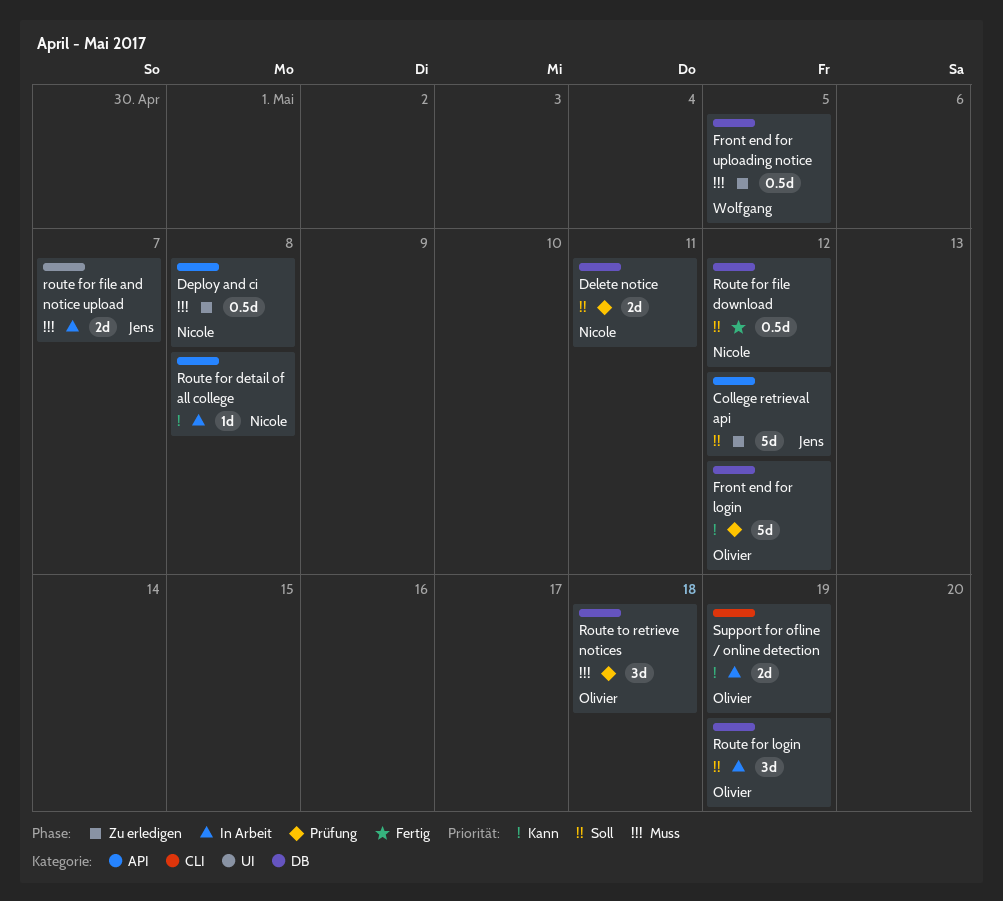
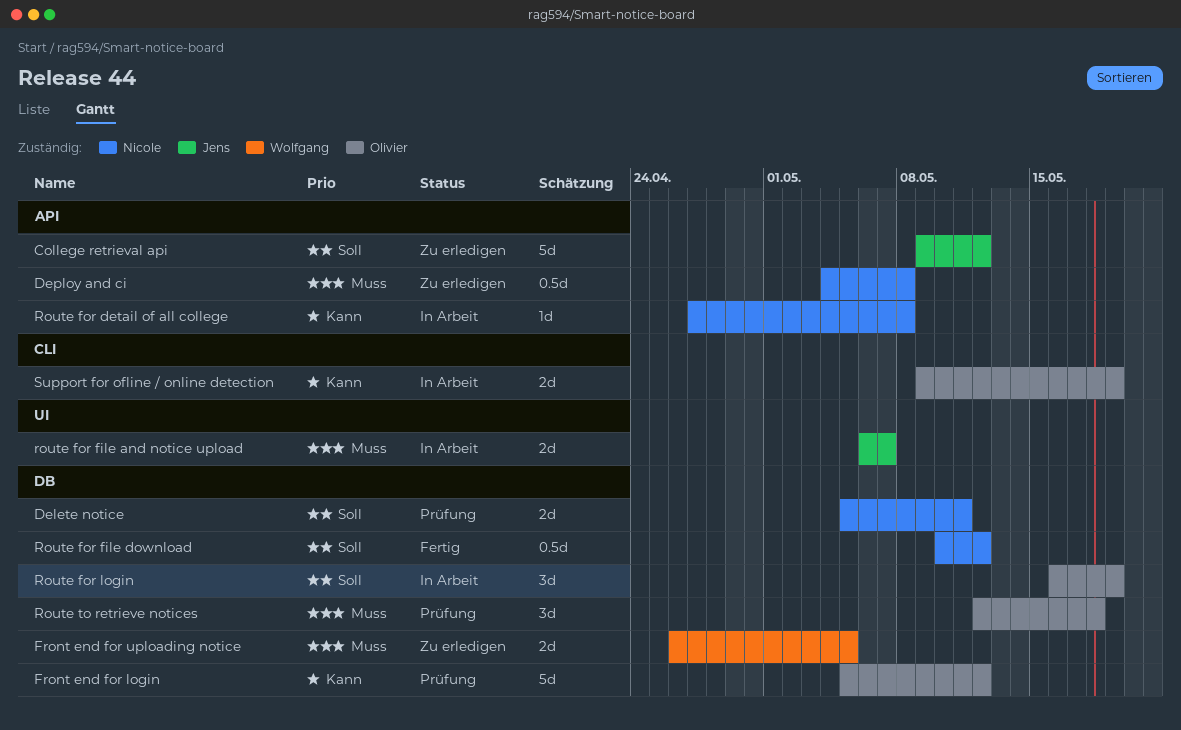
Front end for uploading notice, estimate: 0.5d -> 2d

